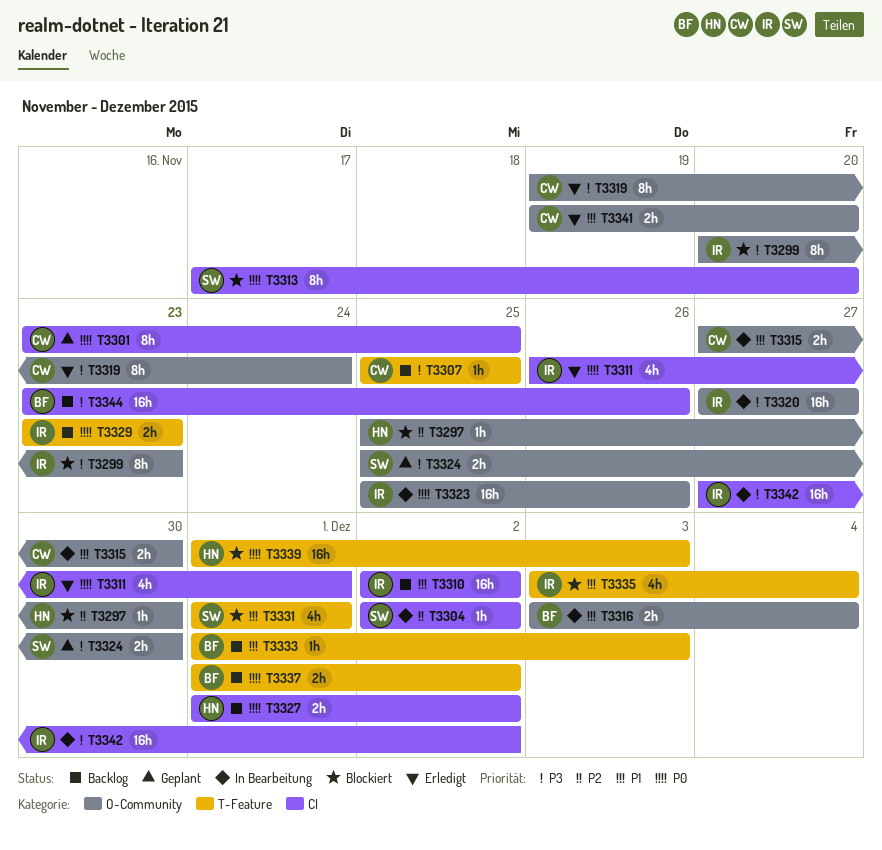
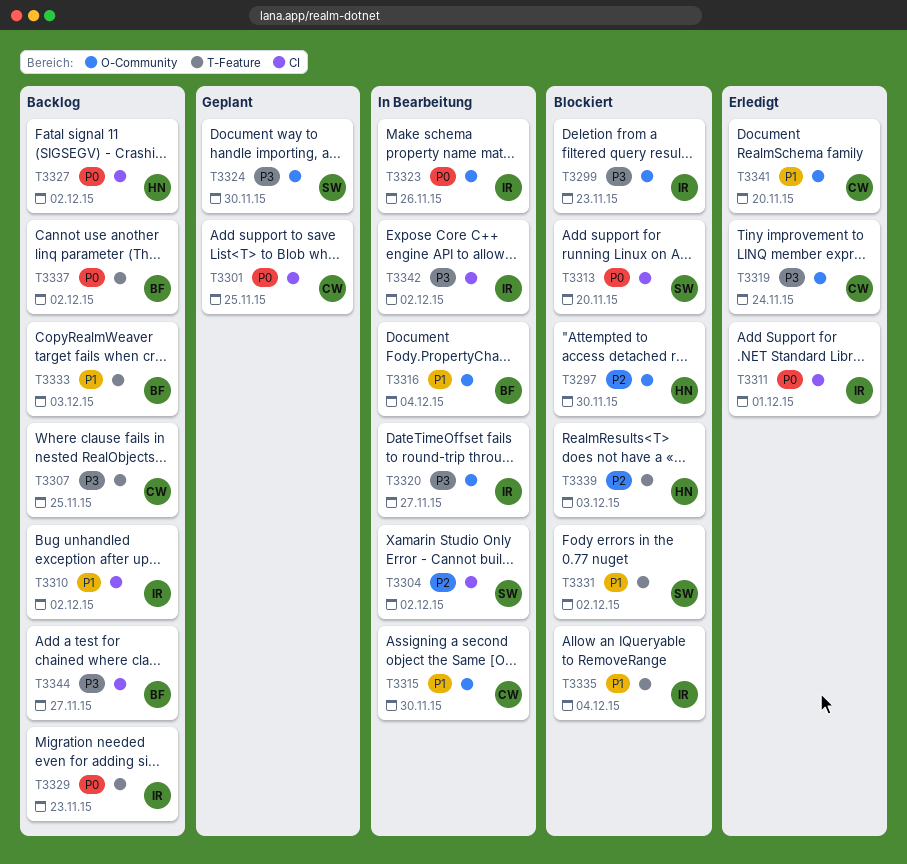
T3331, due: Dec 1 -> Dec 2
T3339, priority: P0 -> P2
T3344, due: Nov 26 -> Nov 27

